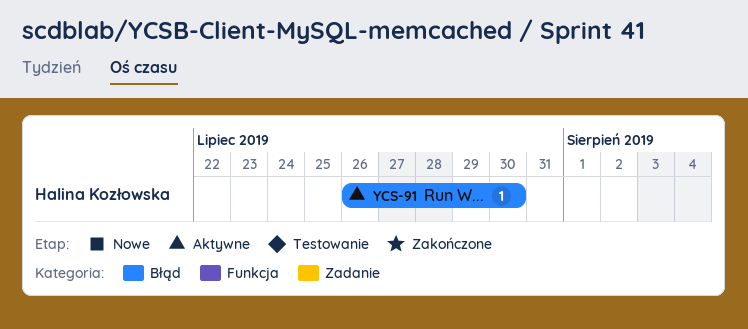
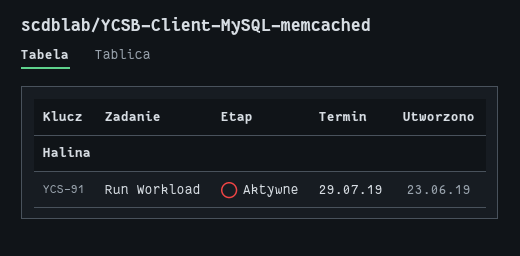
YCS-91, due: Jul 30 -> Jul 29

